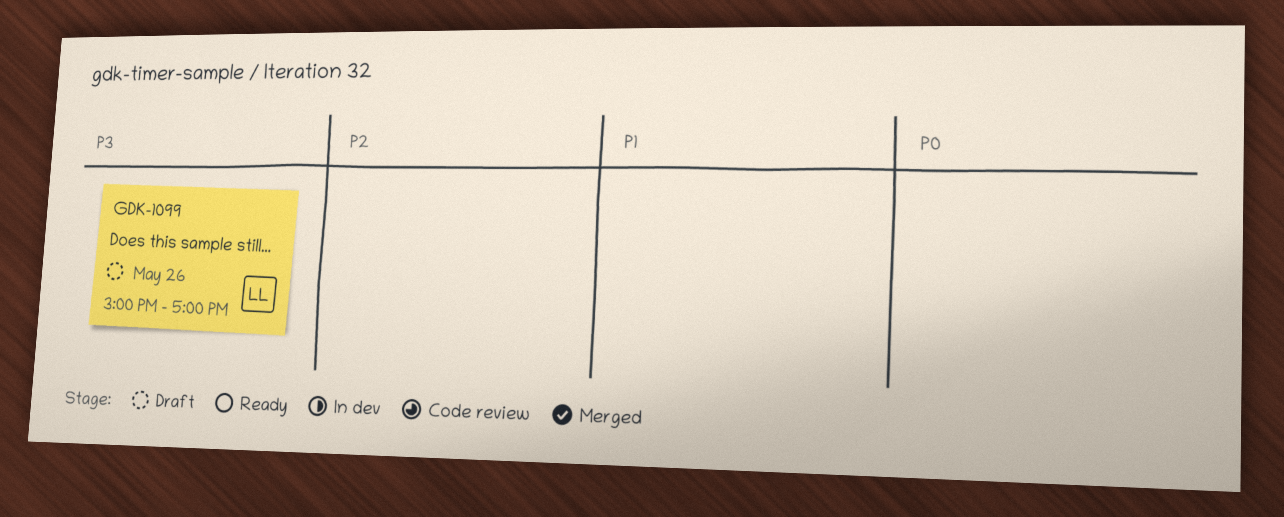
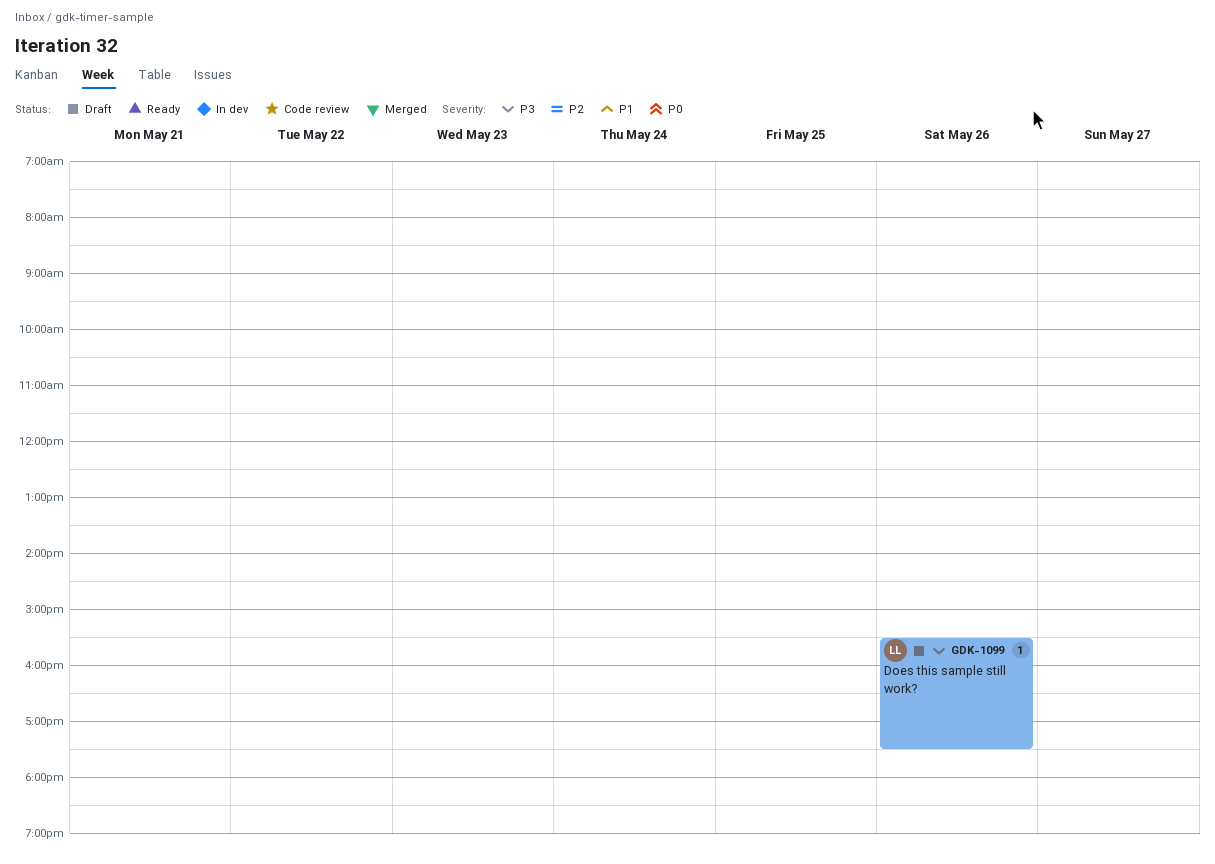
GDK-1099, begins: 15:00 -> 15:30
GDK-1099, ends: 17:00 -> 17:30

